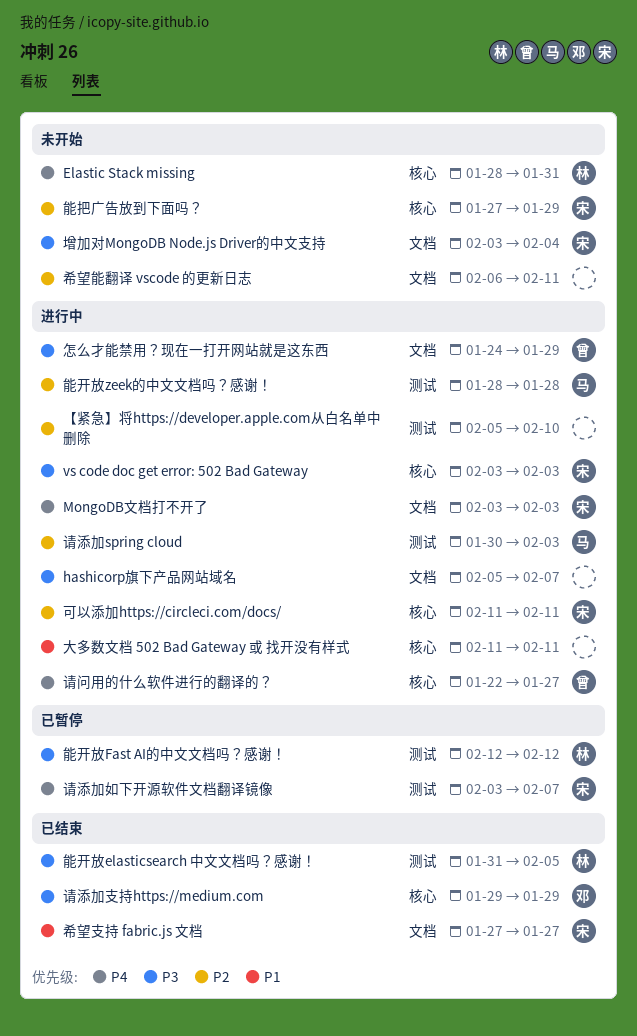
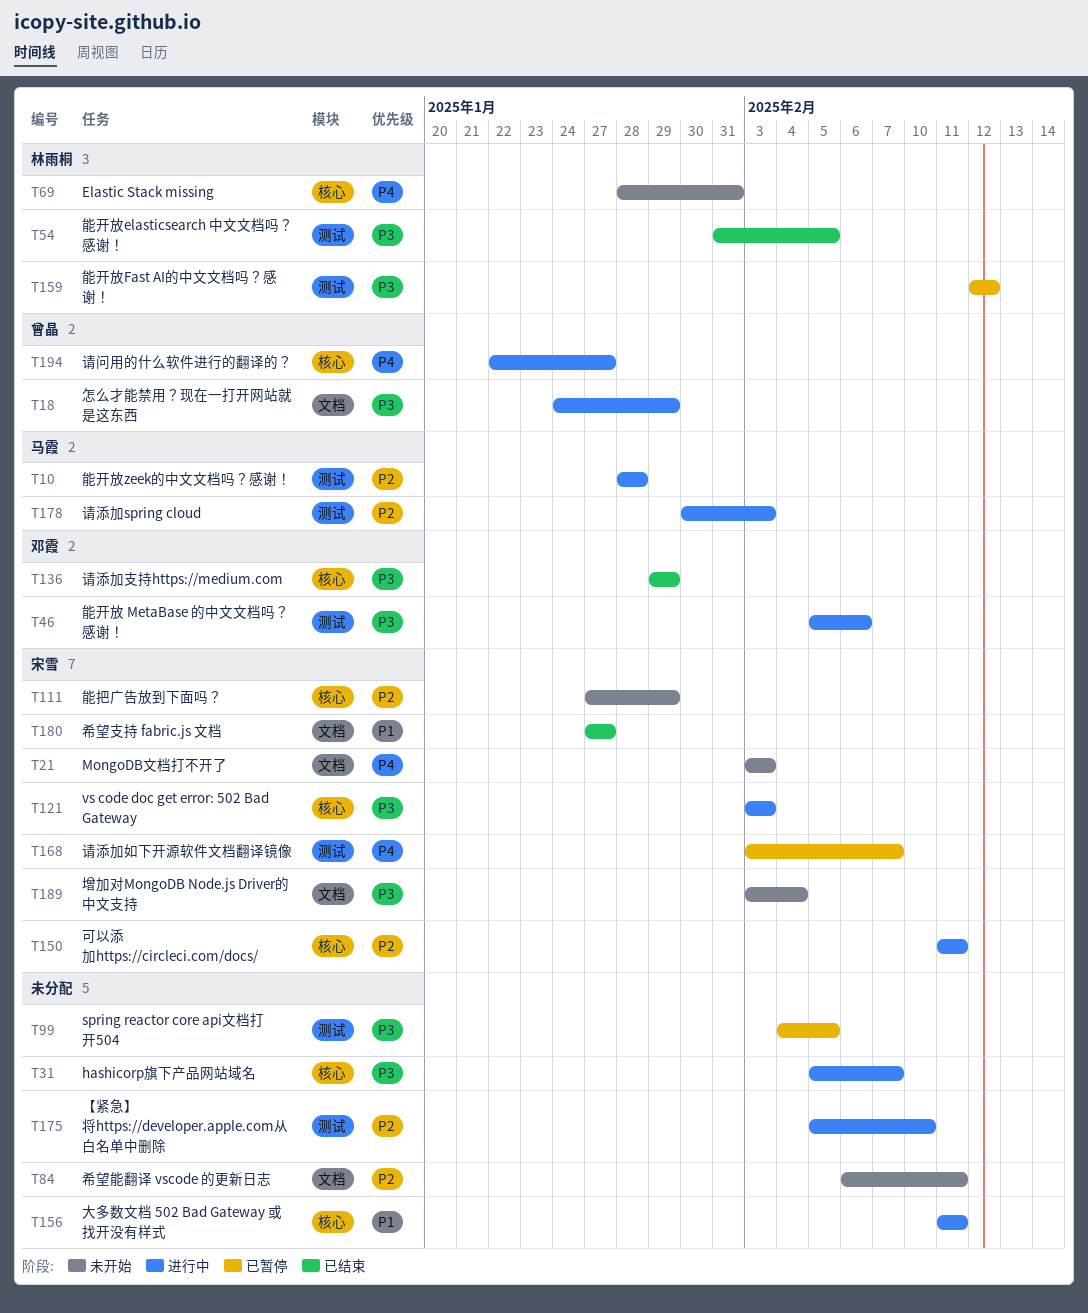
hashicorp旗下产品网站域名, label: 文档 -> 核心
MongoDB文档打不开了, status: 进行中 -> 未开始
spring reactor core api文档打开504: none -> present
能开放 MetaBase 的中文文档吗？感谢！: none -> present

